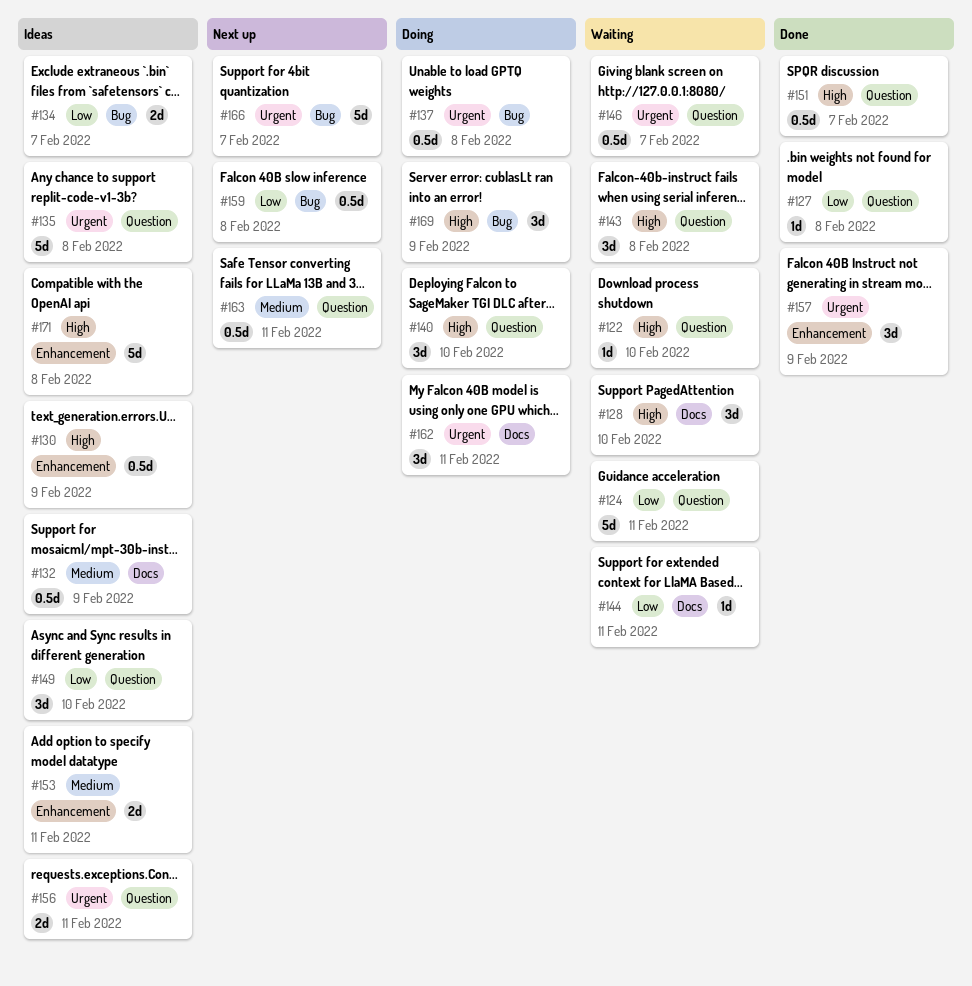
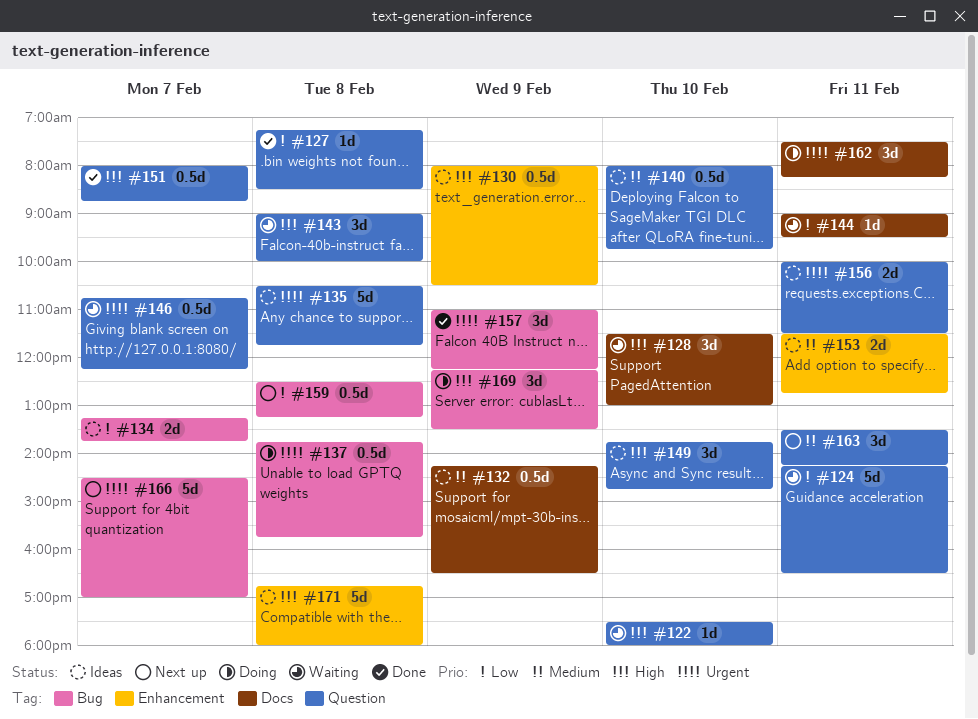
#140, status: Doing -> Ideas
#140, priority: High -> Medium
#140, estimate: 3d -> 0.5d
#149, priority: Low -> High
#157, label: Enhancement -> Bug
#163, estimate: 0.5d -> 3d

